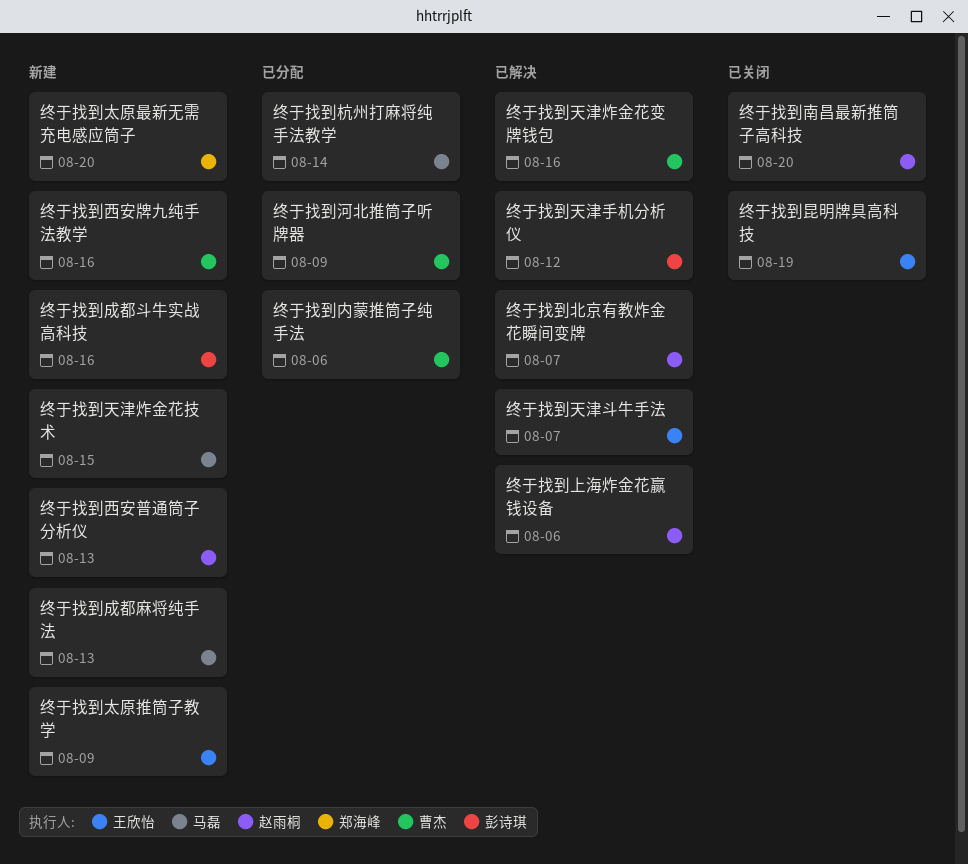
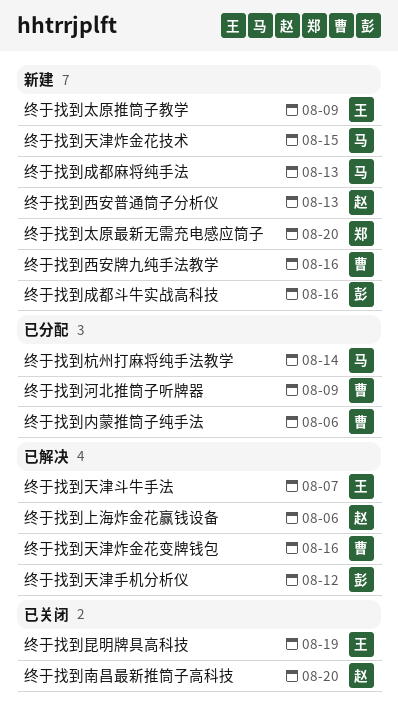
终于找到北京有教炸金花瞬间变牌: present -> none

